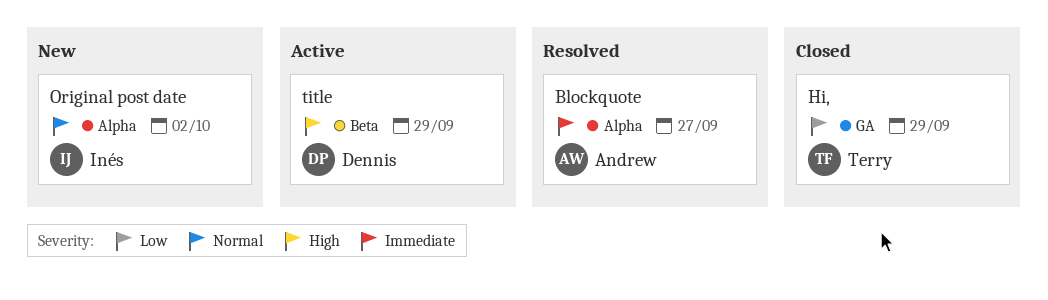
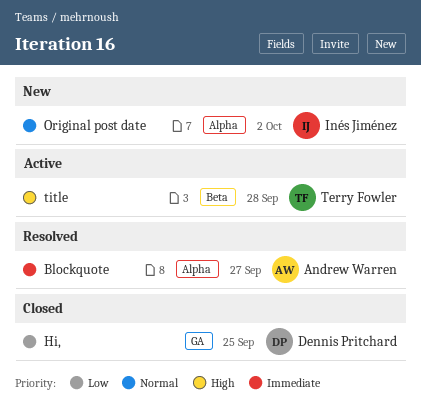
Hi,, owner: Terry Fowler -> Dennis Pritchard
Hi,, due: Sep 29 -> Sep 25
title, owner: Dennis Pritchard -> Terry Fowler
title, due: Sep 29 -> Sep 28

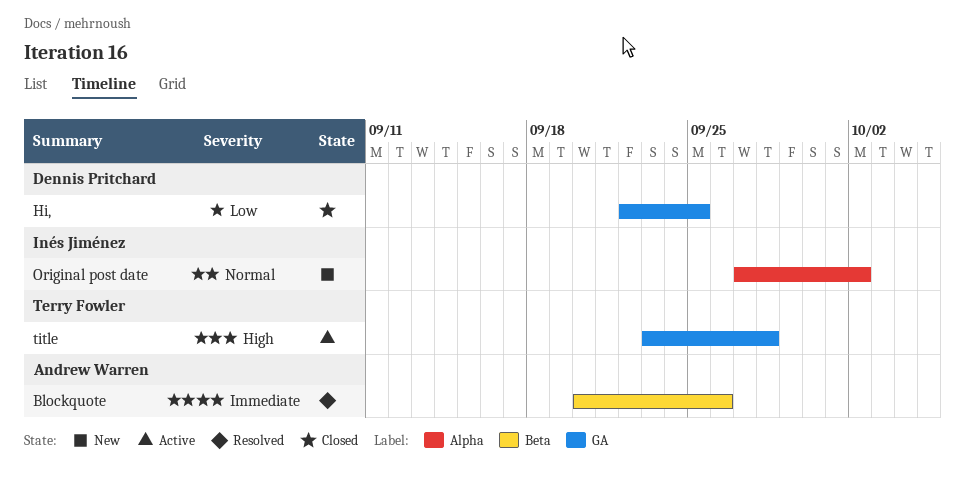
Blockquote, label: Alpha -> Beta
Blockquote, due: Sep 27 -> Sep 26
title, label: Beta -> GA

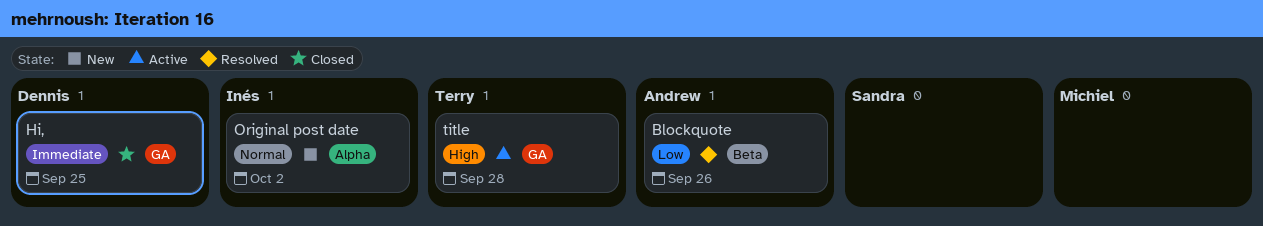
Blockquote, priority: Immediate -> Low
Hi,, priority: Low -> Immediate

